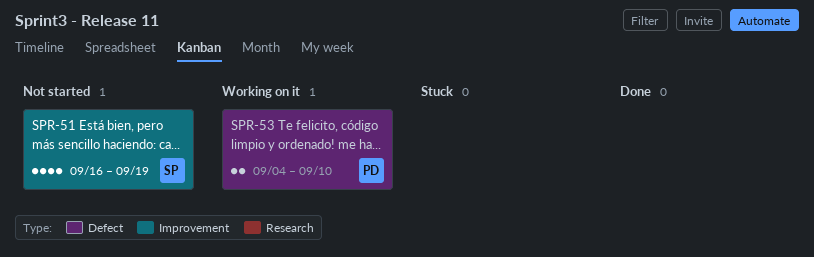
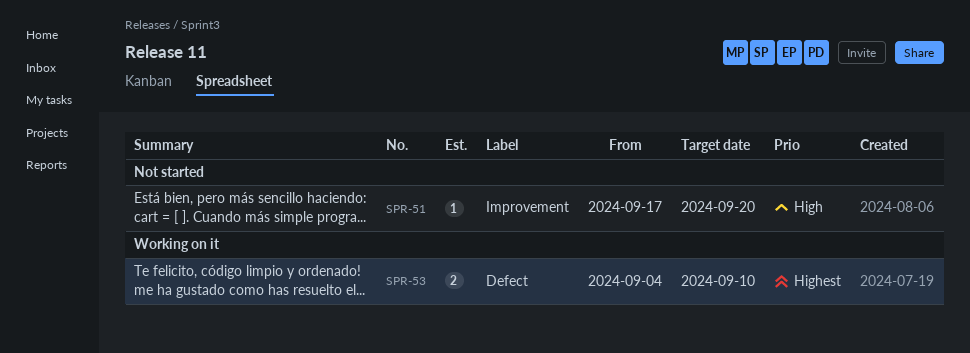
SPR-51, estimate: 4 -> 1
SPR-51, start: Sep 16 -> Sep 17
SPR-51, due: Sep 19 -> Sep 20

